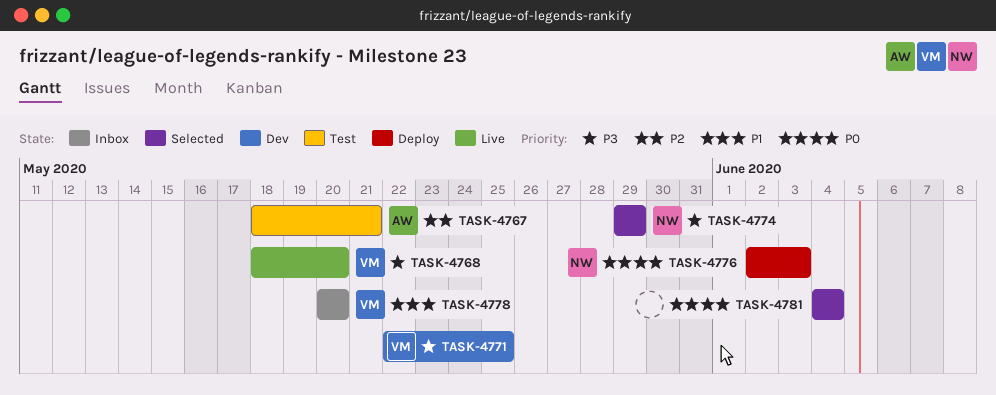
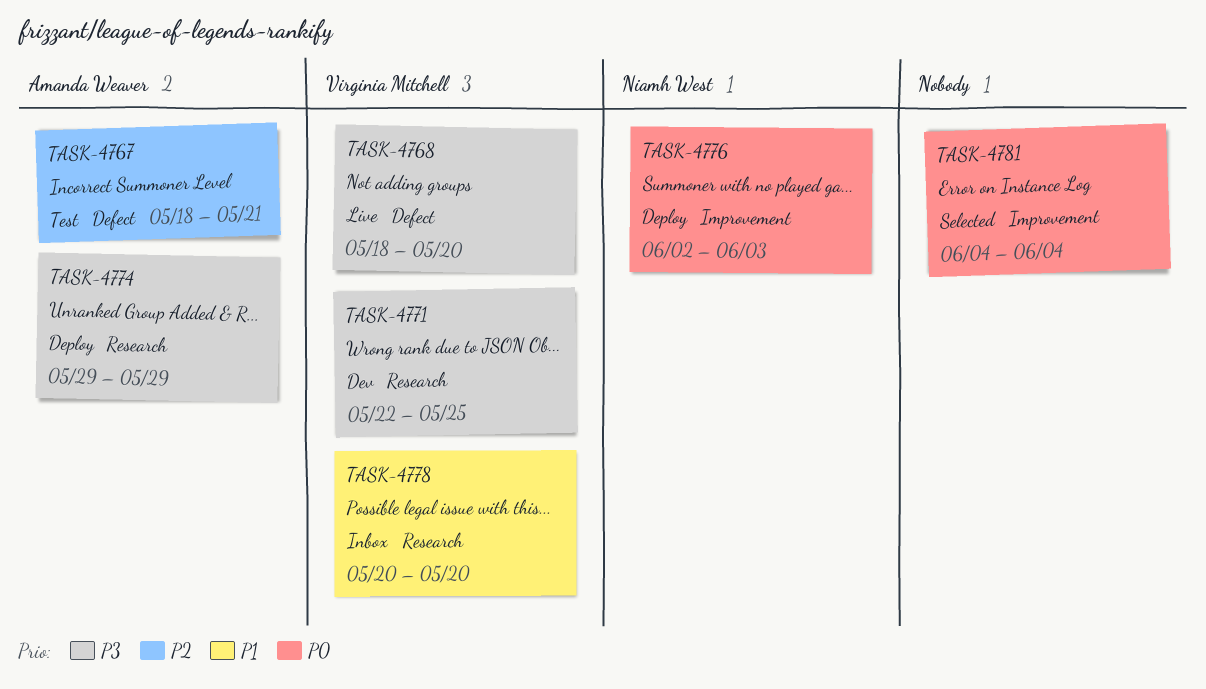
TASK-4774, status: Selected -> Deploy
TASK-4774, owner: Niamh West -> Amanda Weaver

